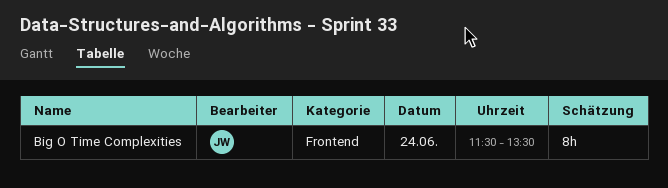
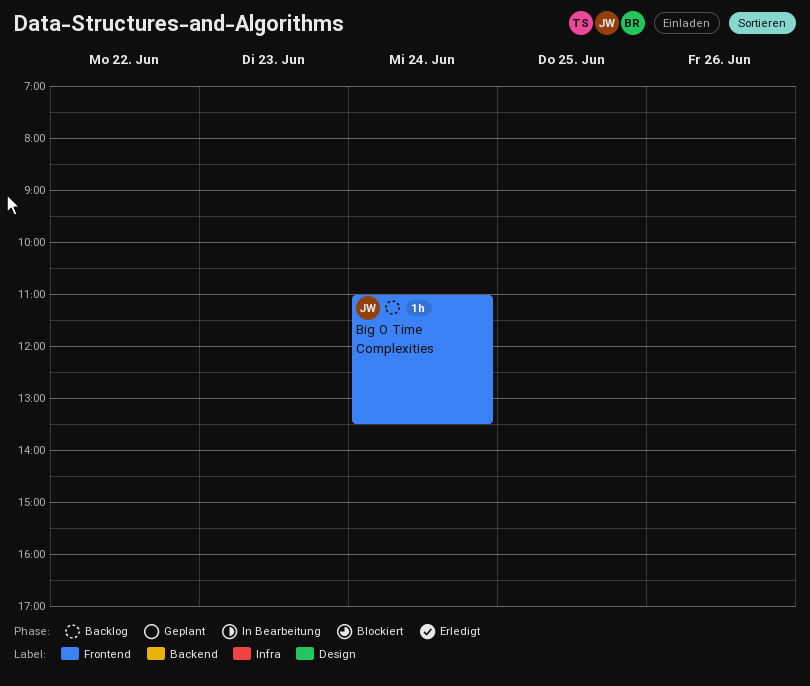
Big O Time Complexities, estimate: 8h -> 1h
Big O Time Complexities, begins: 11:30 -> 11:00

